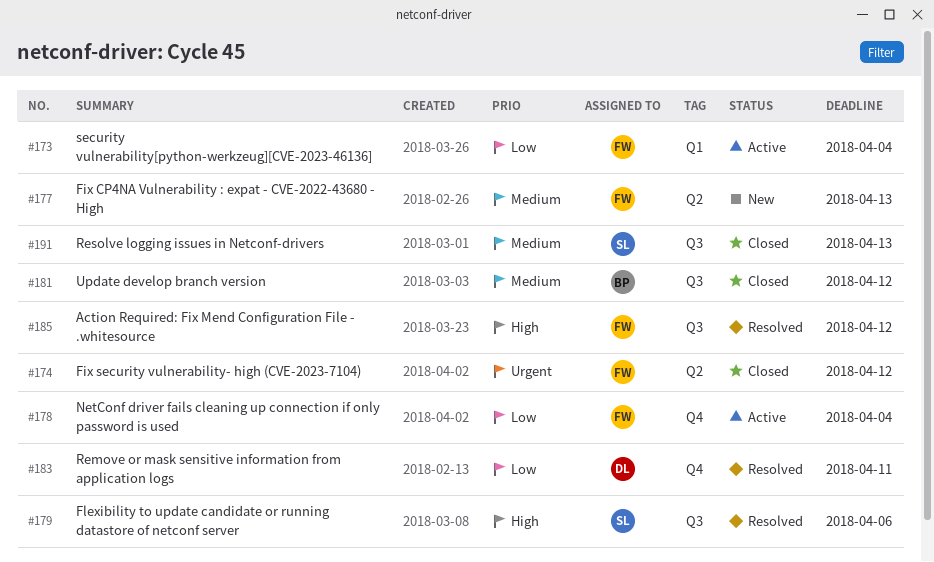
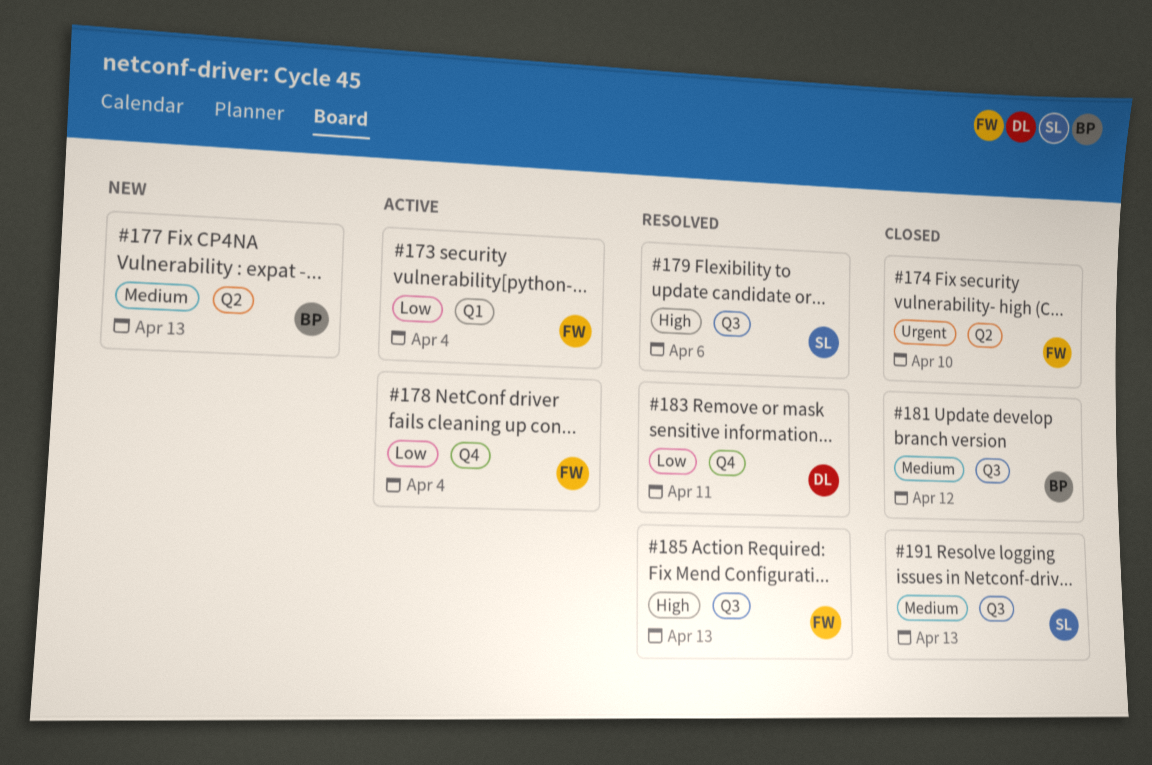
#174, due: Apr 12 -> Apr 10
#177, owner: FW -> BP
#185, due: Apr 12 -> Apr 13

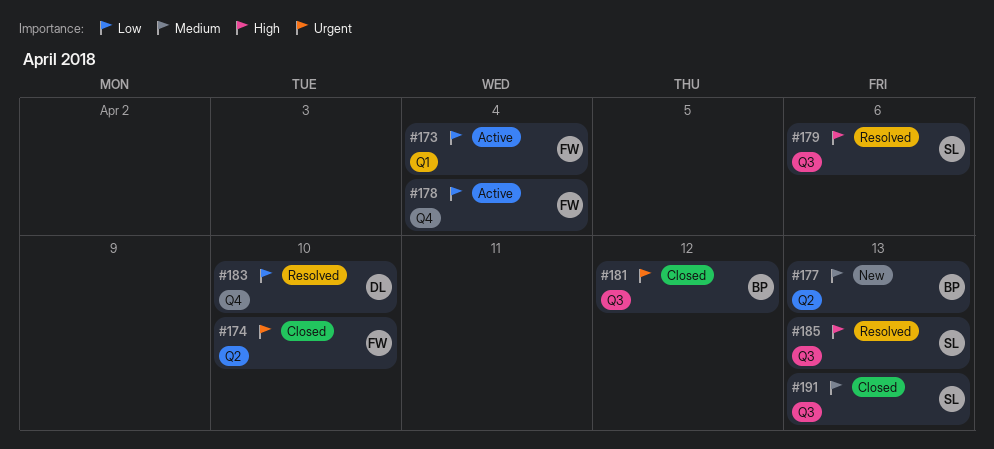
#181, priority: Medium -> Urgent
#183, due: Apr 11 -> Apr 10
#185, owner: FW -> SL

